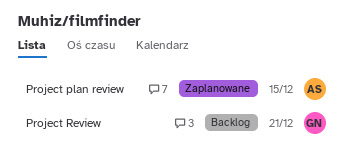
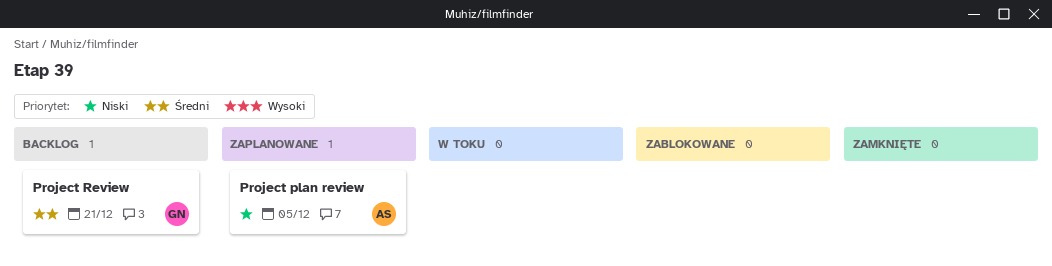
Project plan review, due: Dec 15 -> Dec 5

